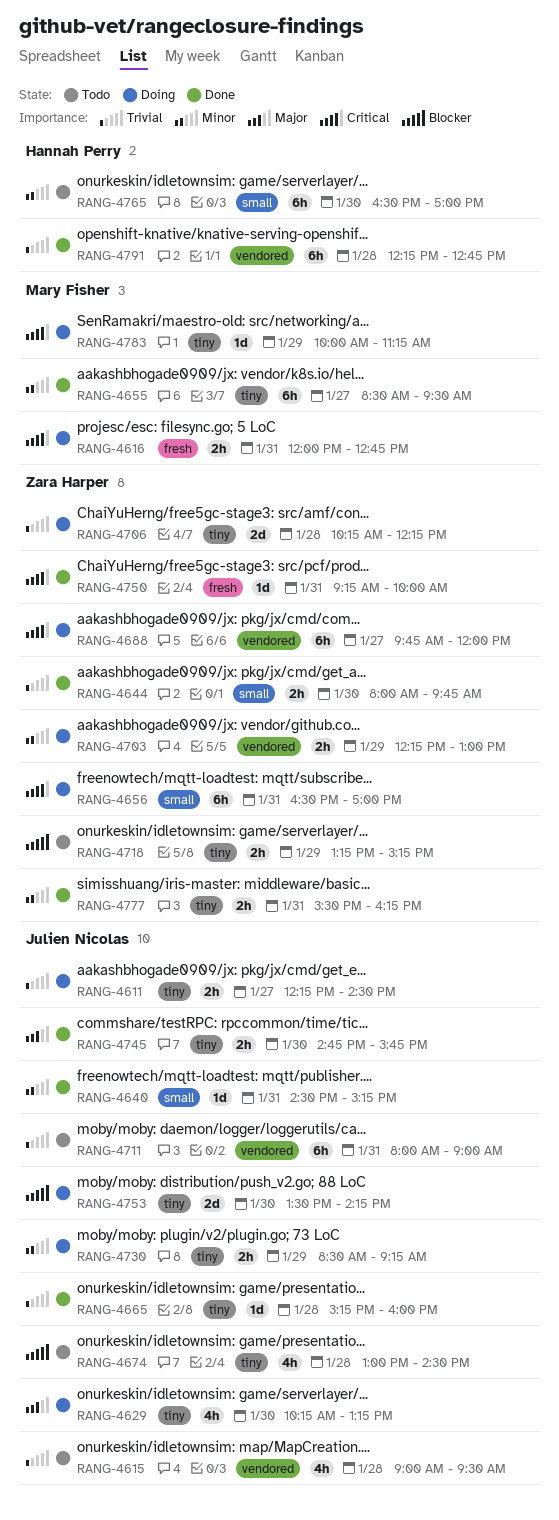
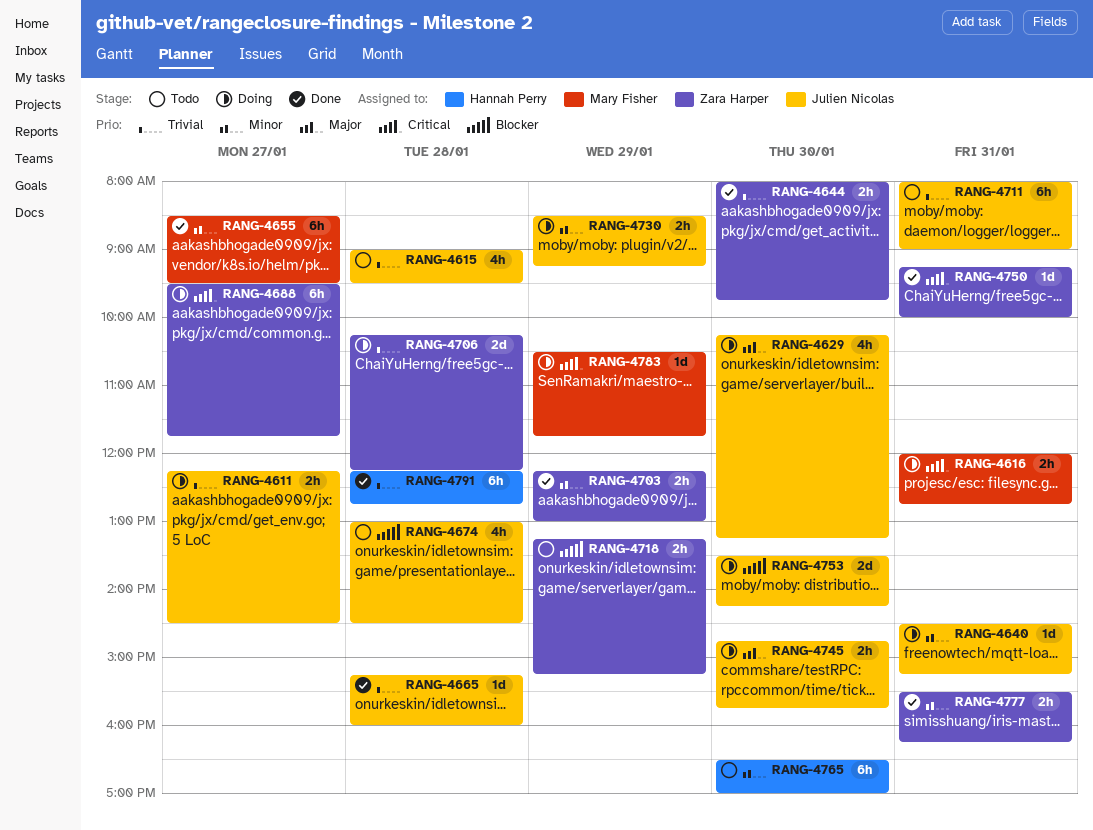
RANG-4640, status: Done -> Doing
RANG-4656: present -> none
RANG-4688, begins: 09:45 -> 09:30
RANG-4688, ends: 12:00 -> 11:45
RANG-4703, status: Doing -> Done
RANG-4745, status: Done -> Doing
RANG-4783, begins: 10:00 -> 10:30
RANG-4783, ends: 11:15 -> 11:45

